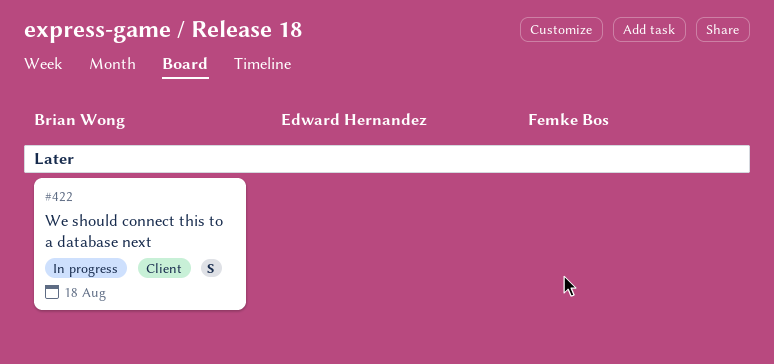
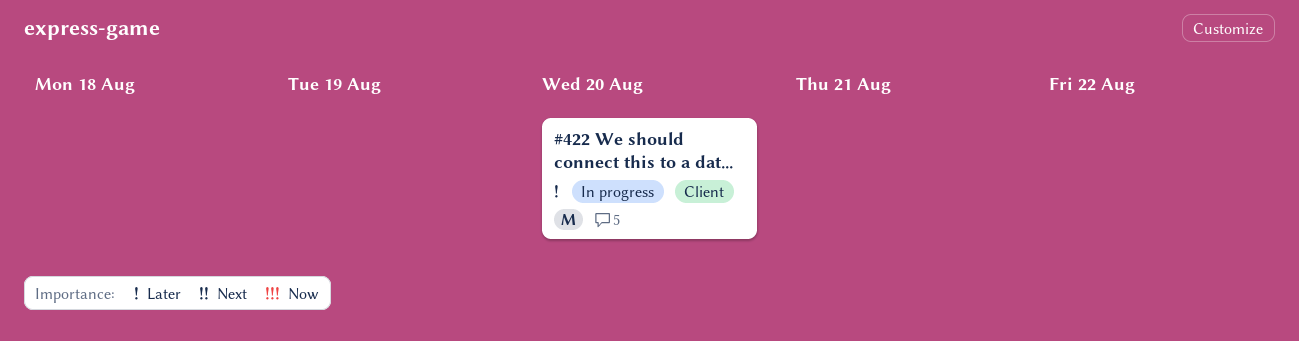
#422, estimate: S -> M
#422, due: Aug 18 -> Aug 20

